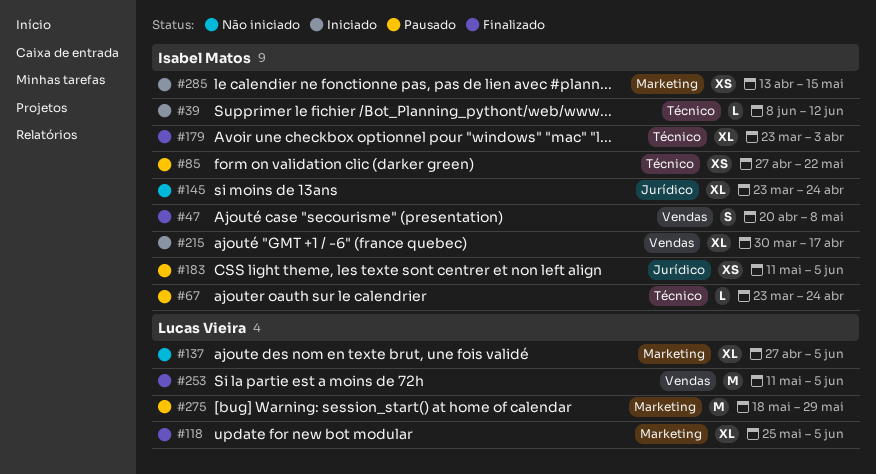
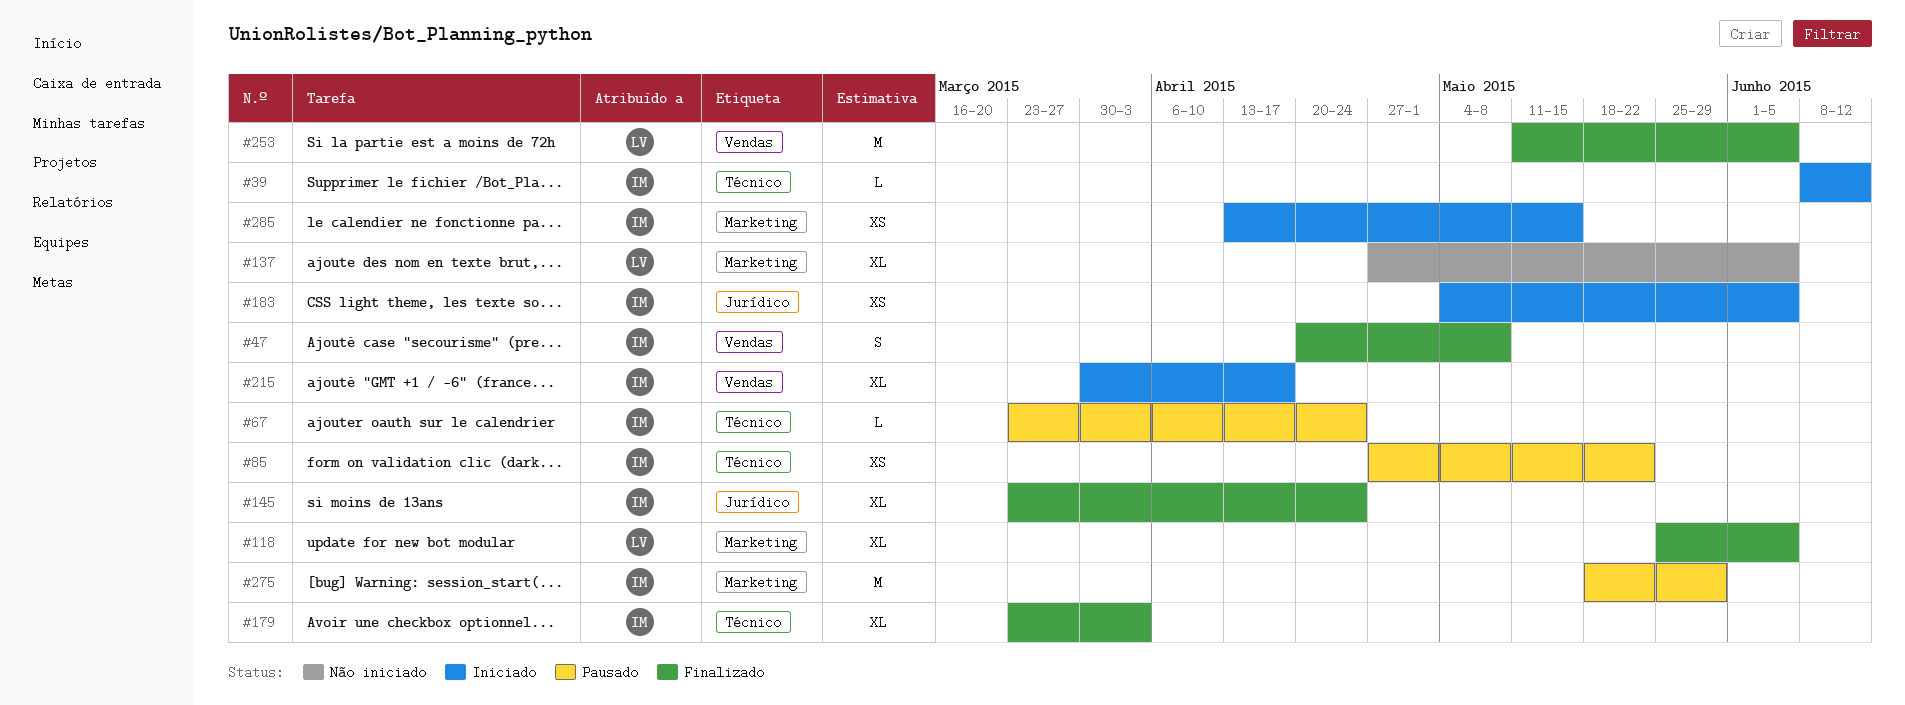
#145, status: Não iniciado -> Finalizado
#183, status: Pausado -> Iniciado
#183, start: May 11 -> May 4
#275, owner: Lucas Vieira -> Isabel Matos

